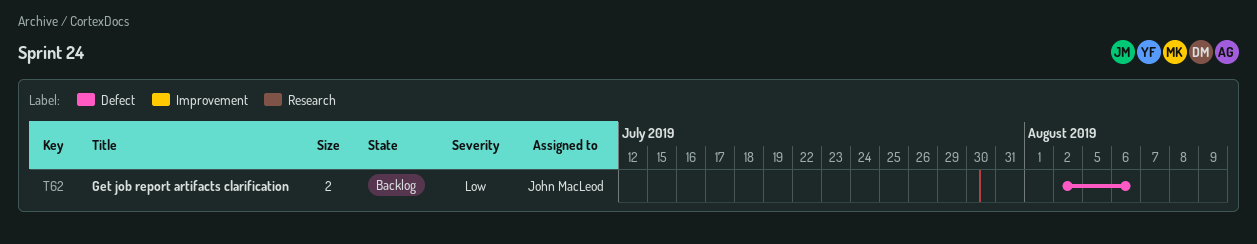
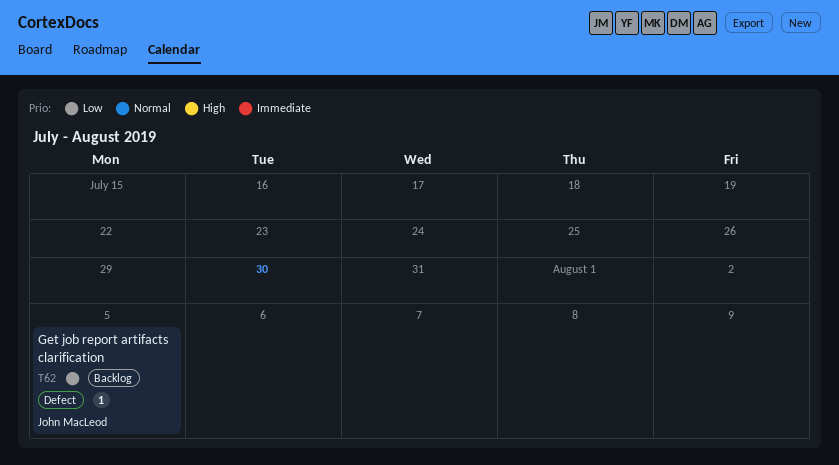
T62, estimate: 2 -> 1
T62, due: Aug 6 -> Aug 5

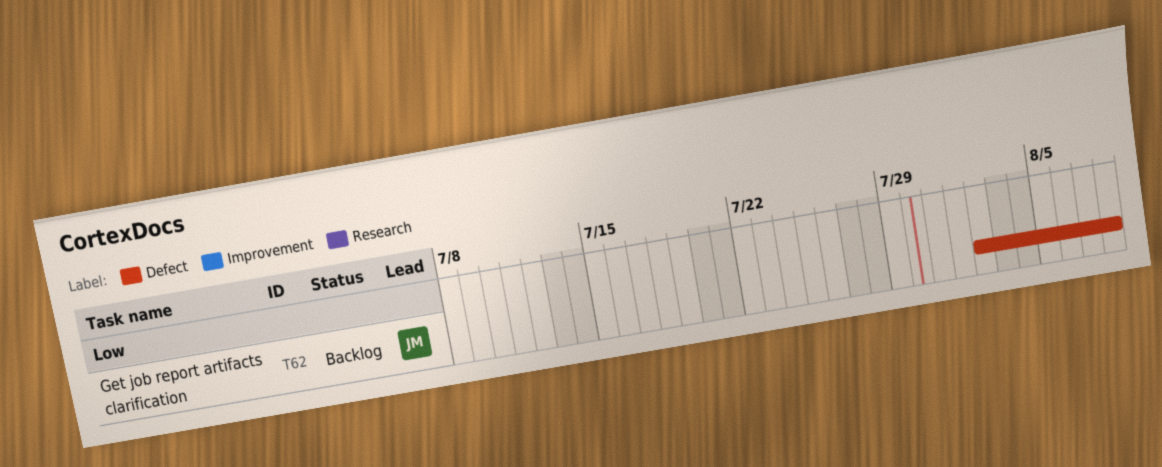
T62, due: Aug 5 -> Aug 8

